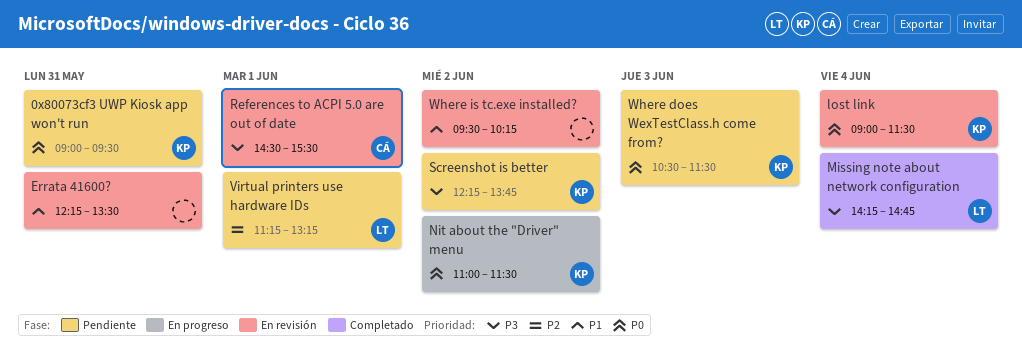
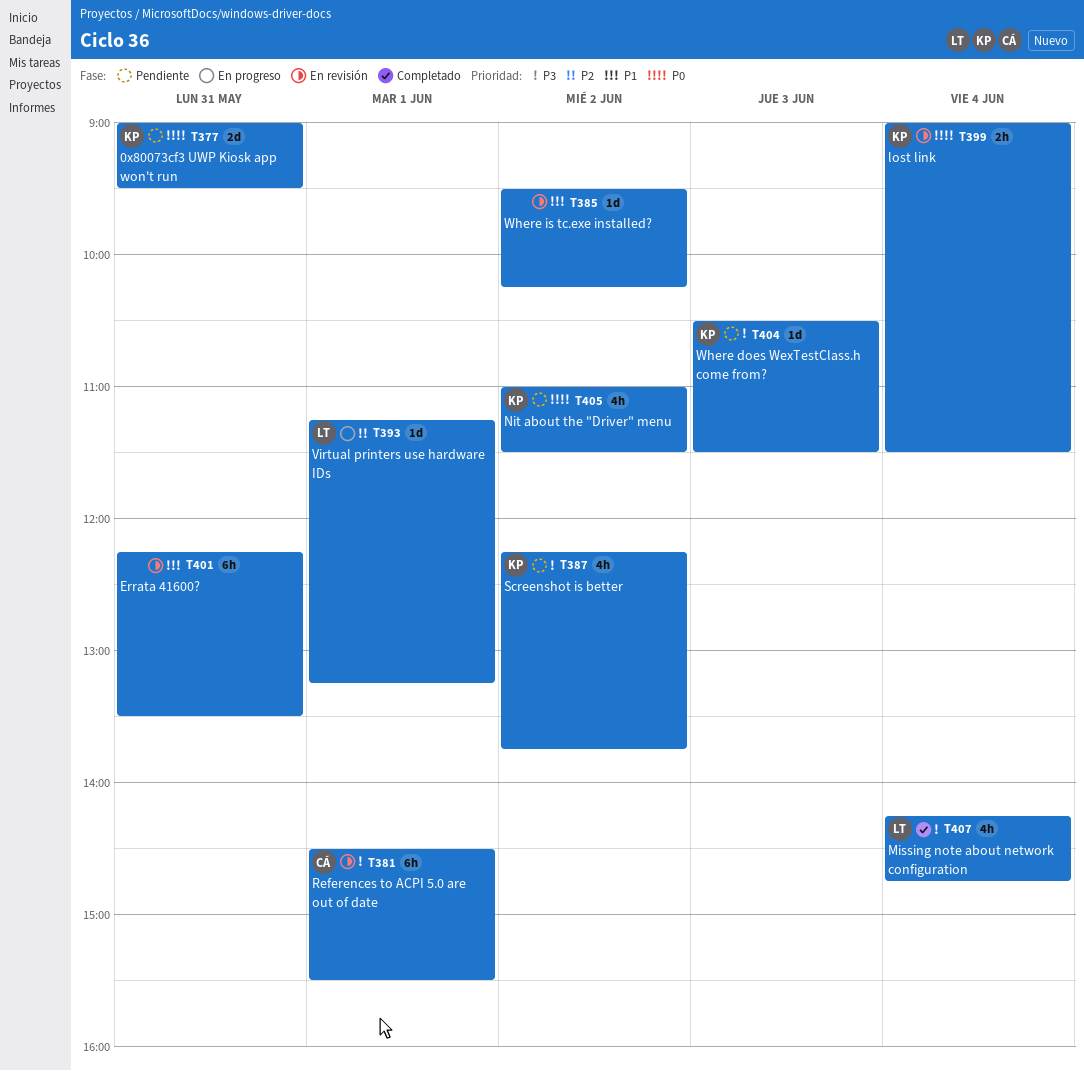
Nit about the "Driver" menu, status: En progreso -> Pendiente
Virtual printers use hardware IDs, status: Pendiente -> En progreso
Where does WexTestClass.h come from?, priority: P0 -> P3

